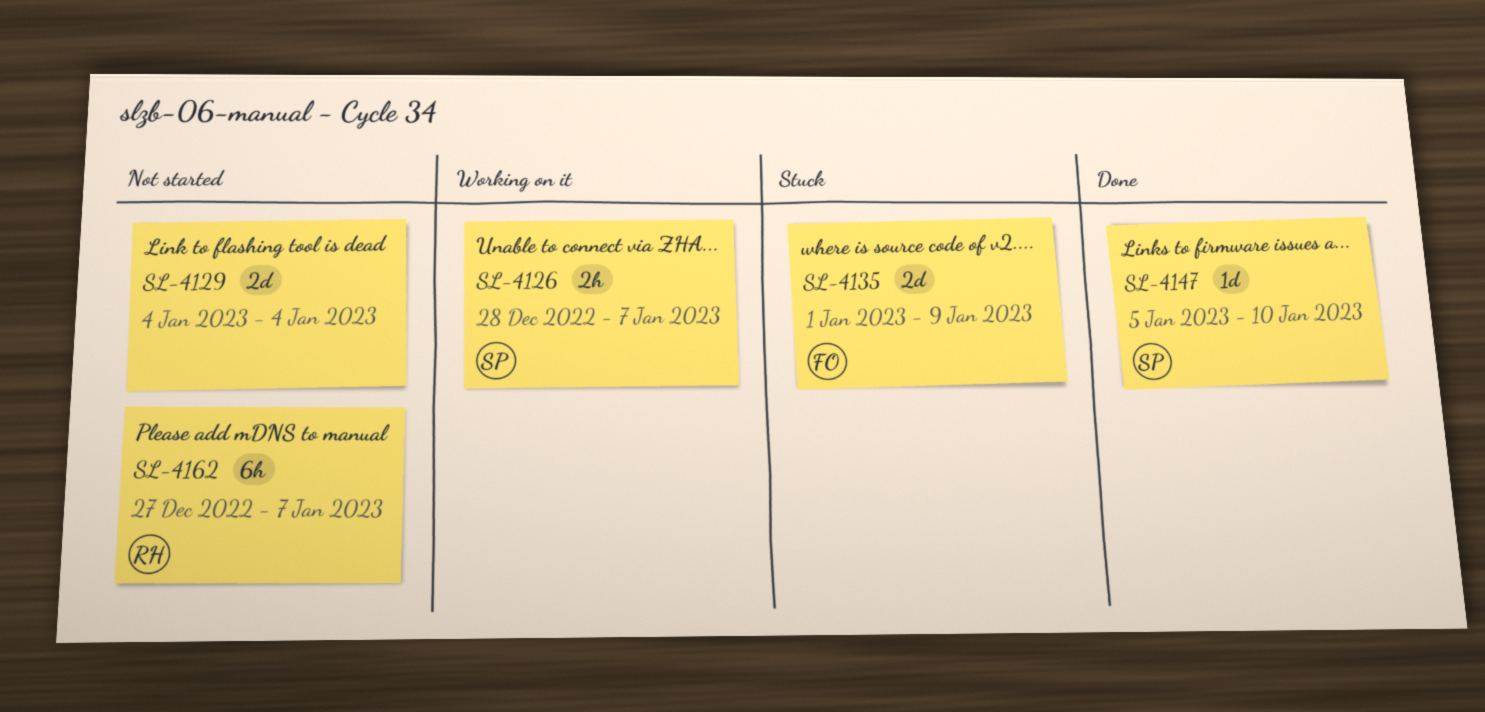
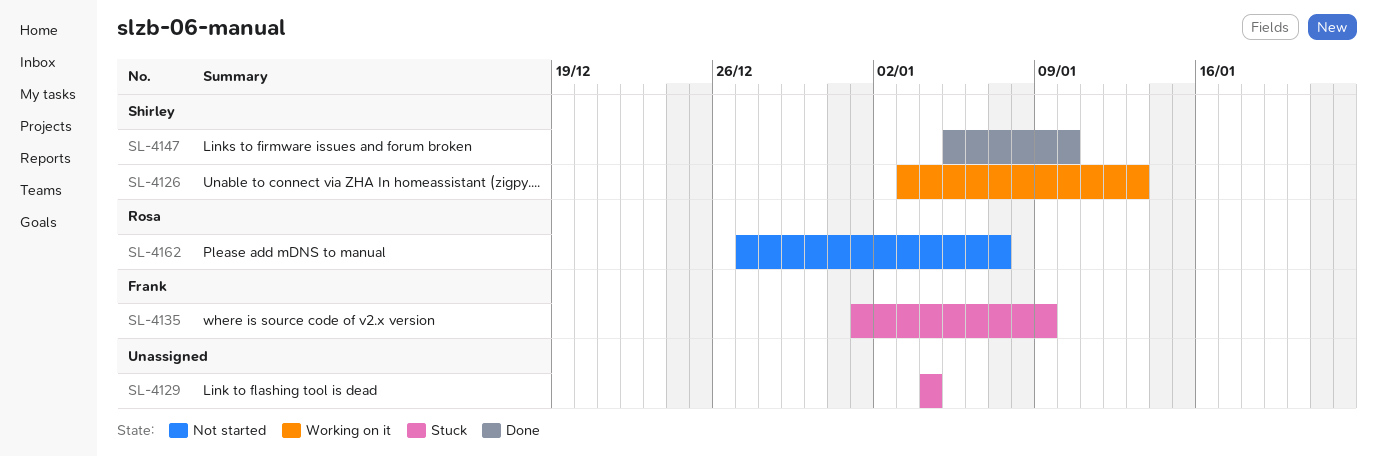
SL-4126, start: Dec 28 -> Jan 3
SL-4126, due: Jan 7 -> Jan 13
SL-4129, status: Not started -> Stuck

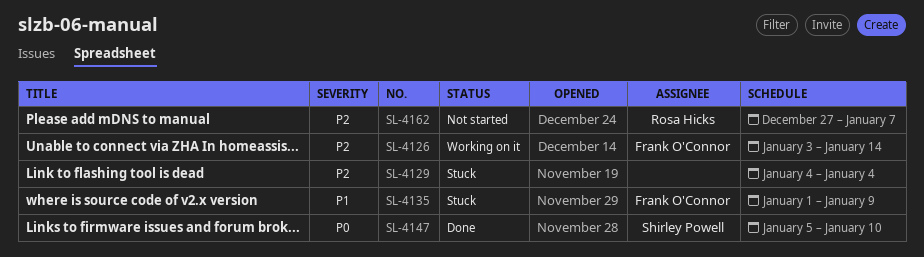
SL-4126, owner: Shirley Powell -> Frank O'Connor
SL-4126, due: Jan 13 -> Jan 14

